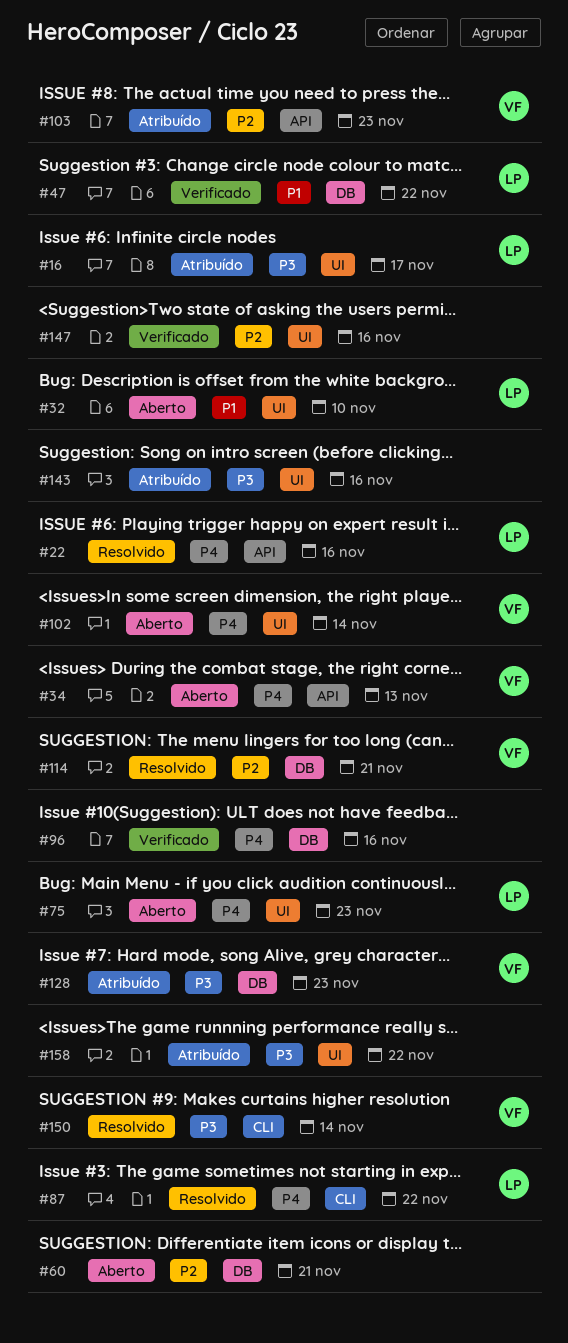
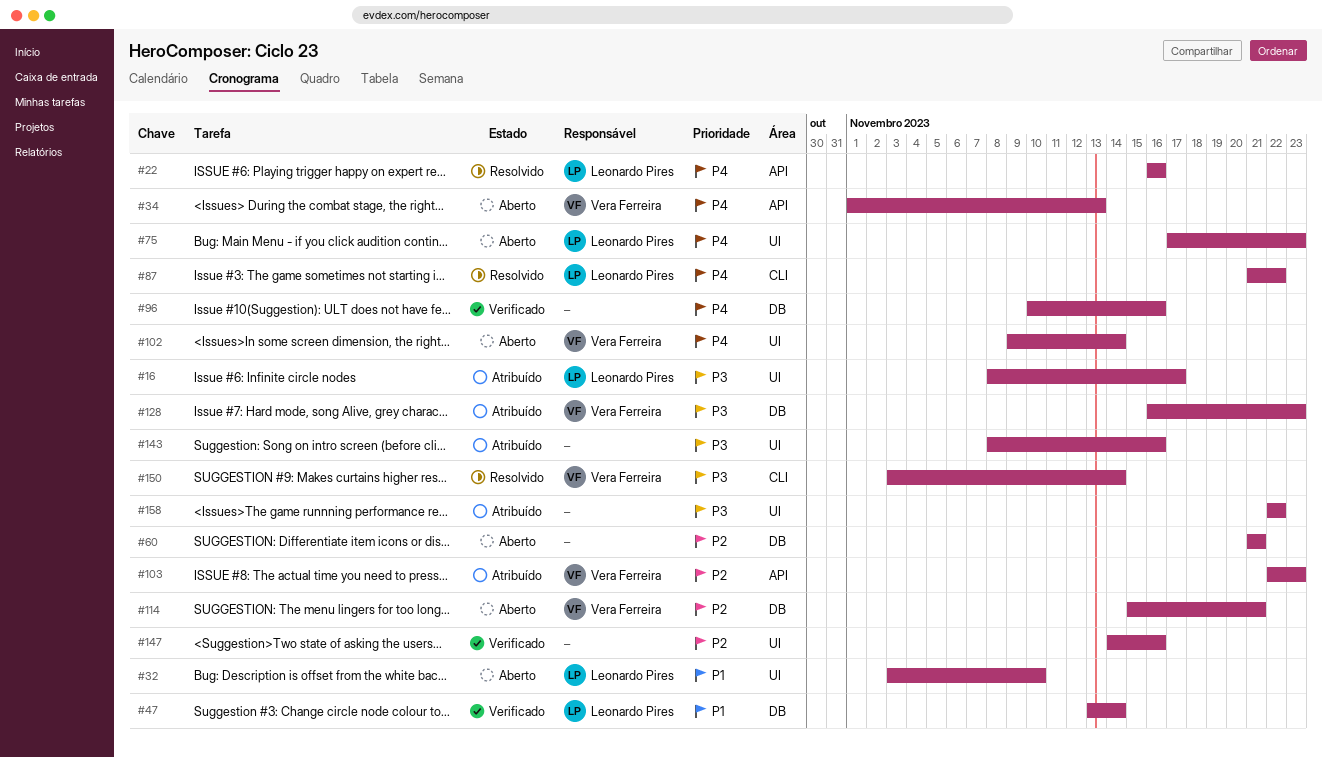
#47, due: Nov 22 -> Nov 14
#114, status: Resolvido -> Aberto

